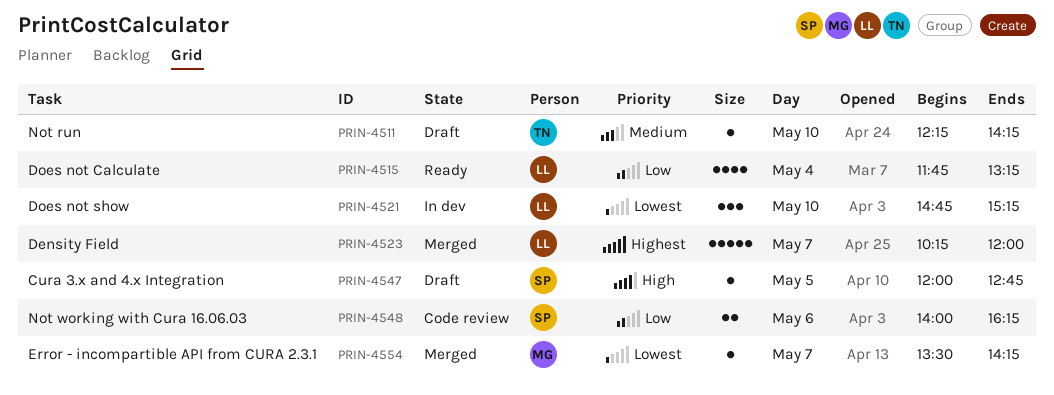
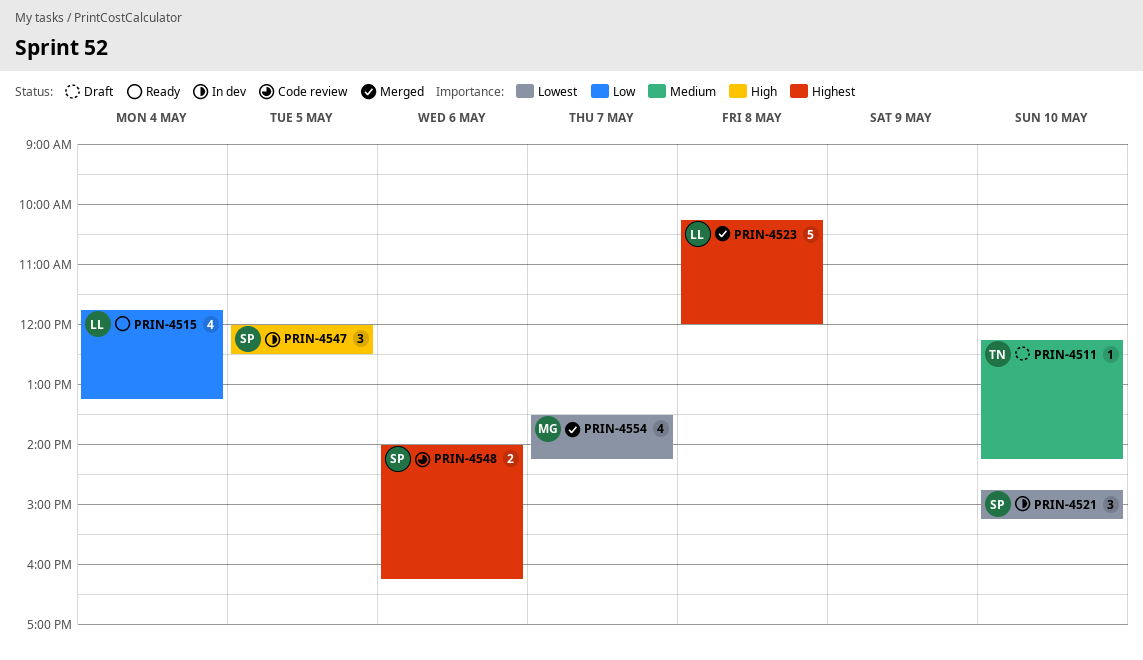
PRIN-4521, owner: LL -> SP
PRIN-4523, day: May 7 -> May 8
PRIN-4547, status: Draft -> In dev
PRIN-4547, estimate: 1 -> 3
PRIN-4547, ends: 12:45 -> 12:30
PRIN-4548, priority: Low -> Highest
PRIN-4554, estimate: 1 -> 4

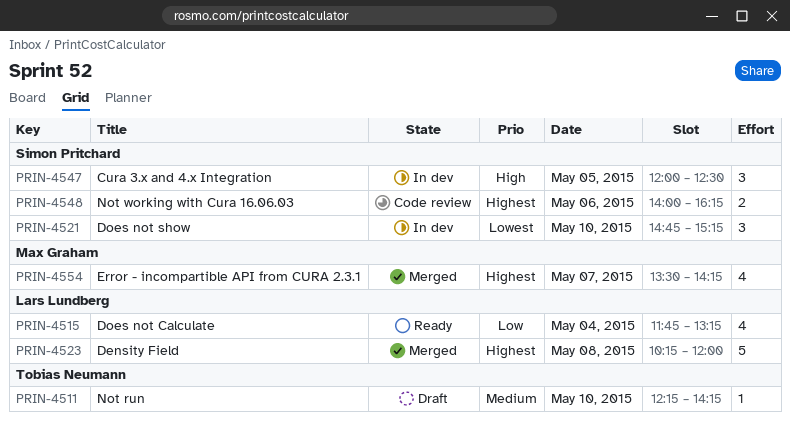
PRIN-4554, priority: Lowest -> Highest

